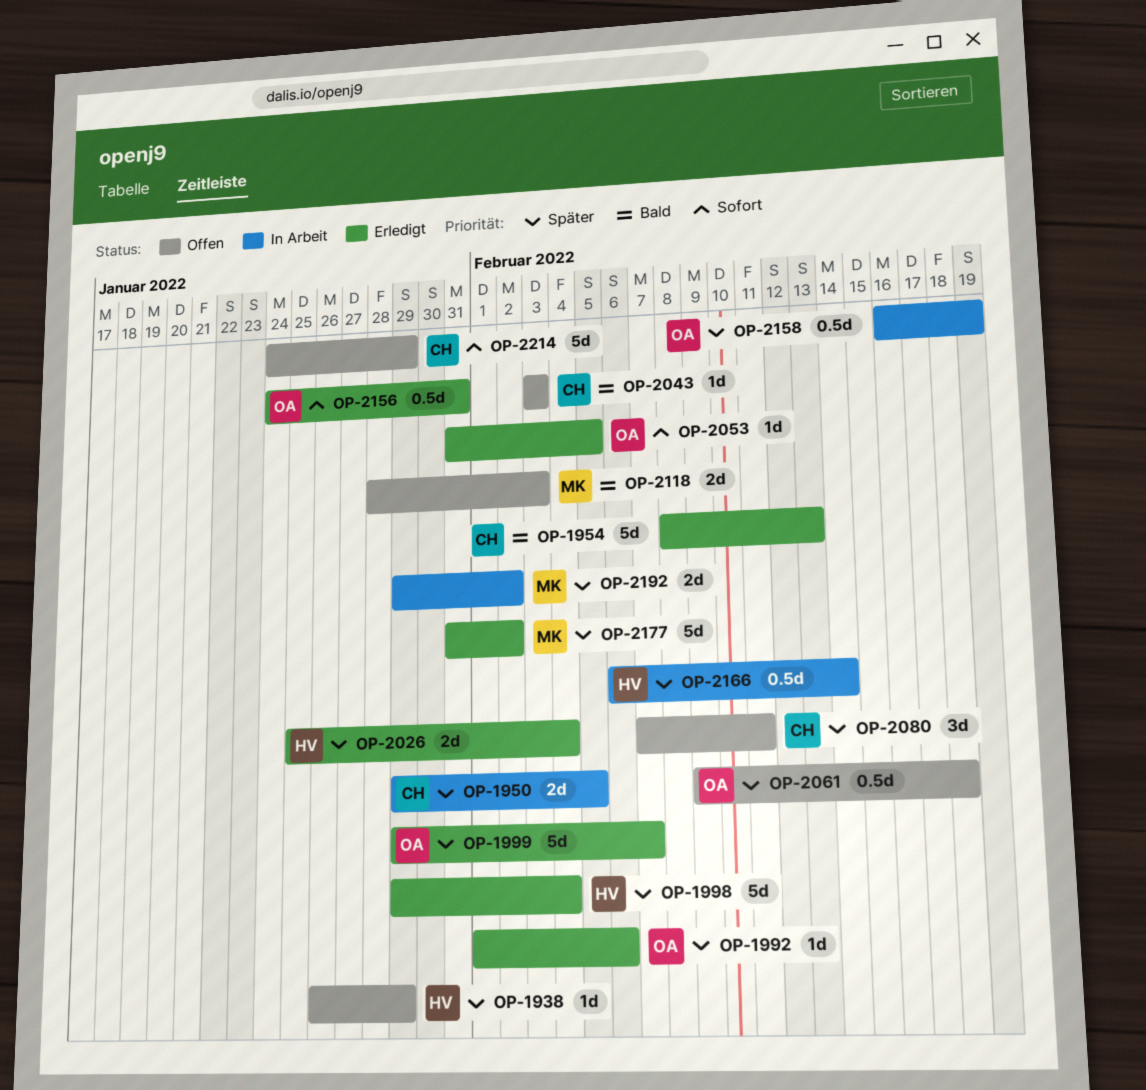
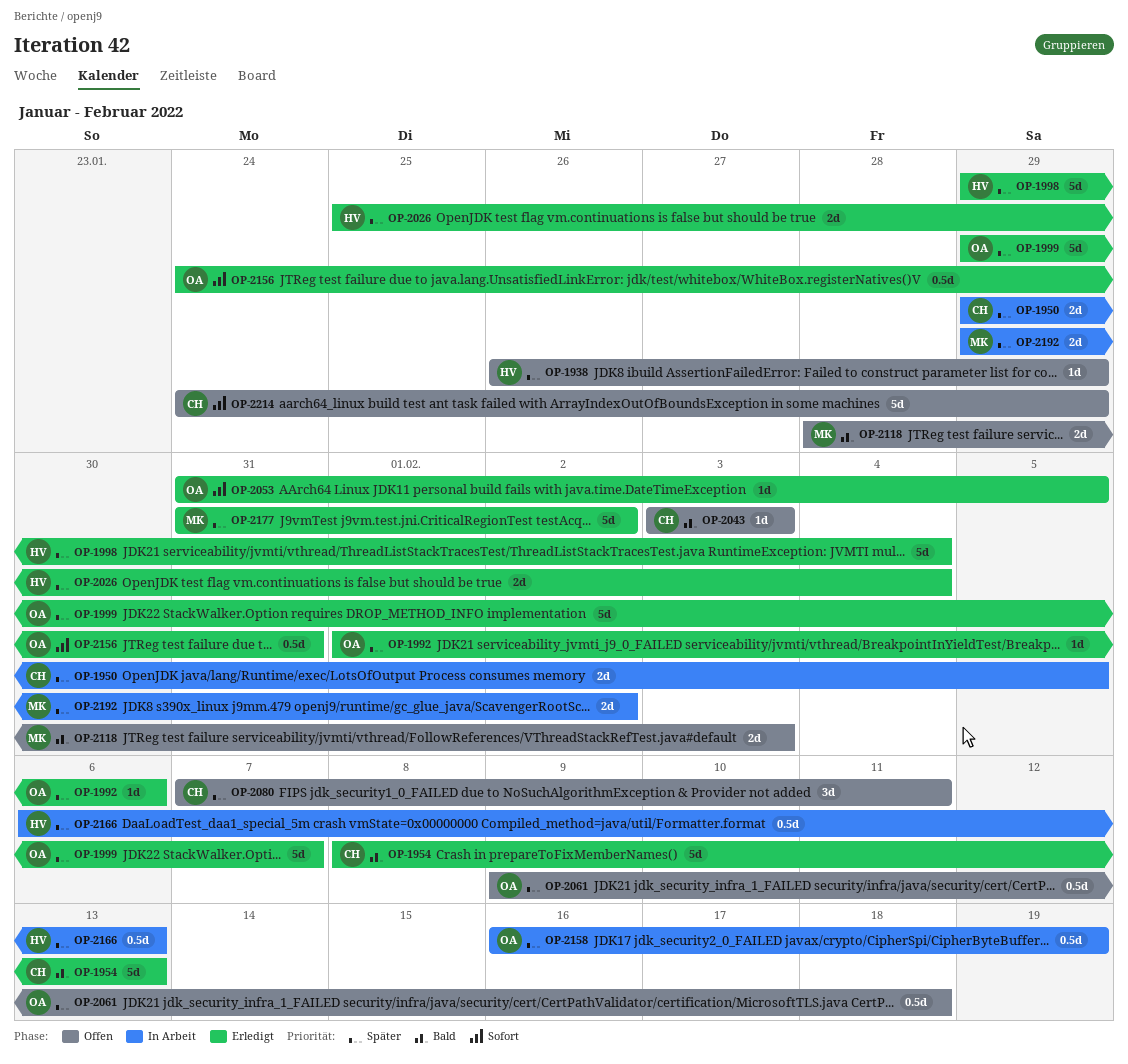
OP-2166, due: Feb 14 -> Feb 13

